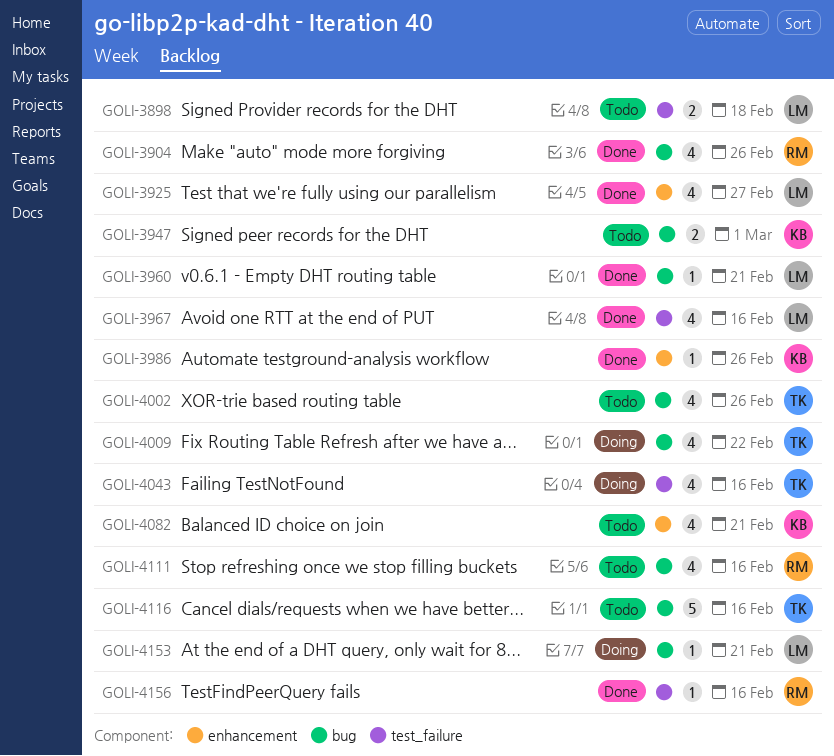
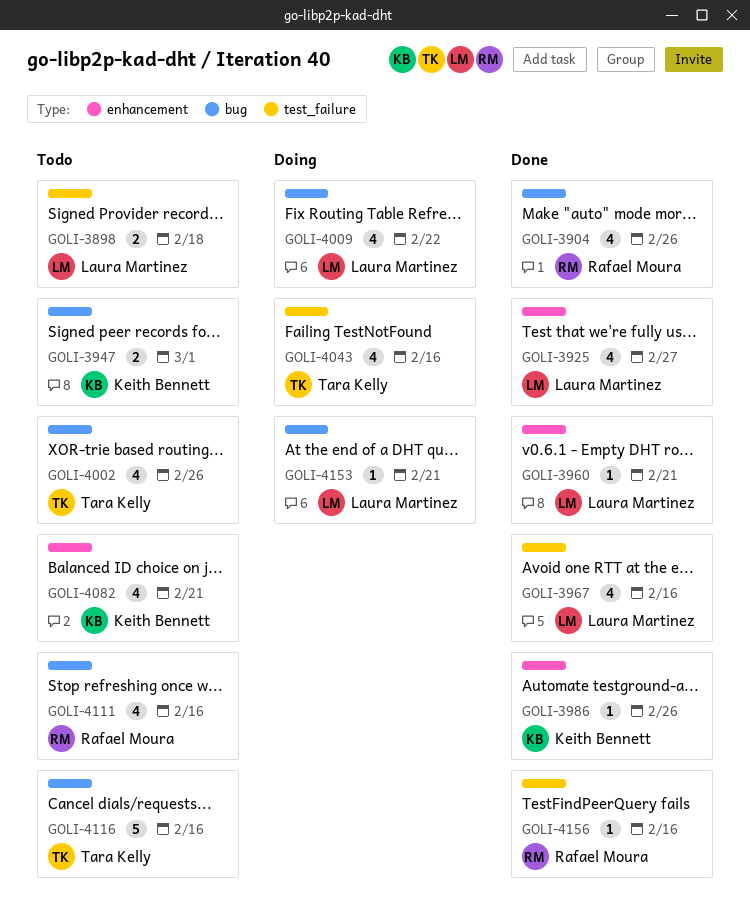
GOLI-3960, label: bug -> enhancement
GOLI-4009, owner: Tara Kelly -> Laura Martinez

